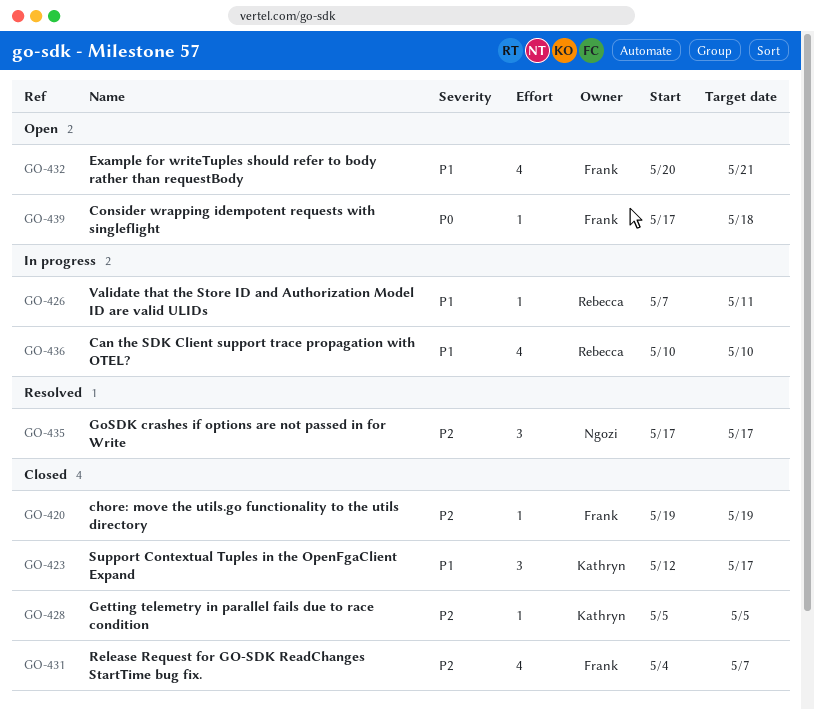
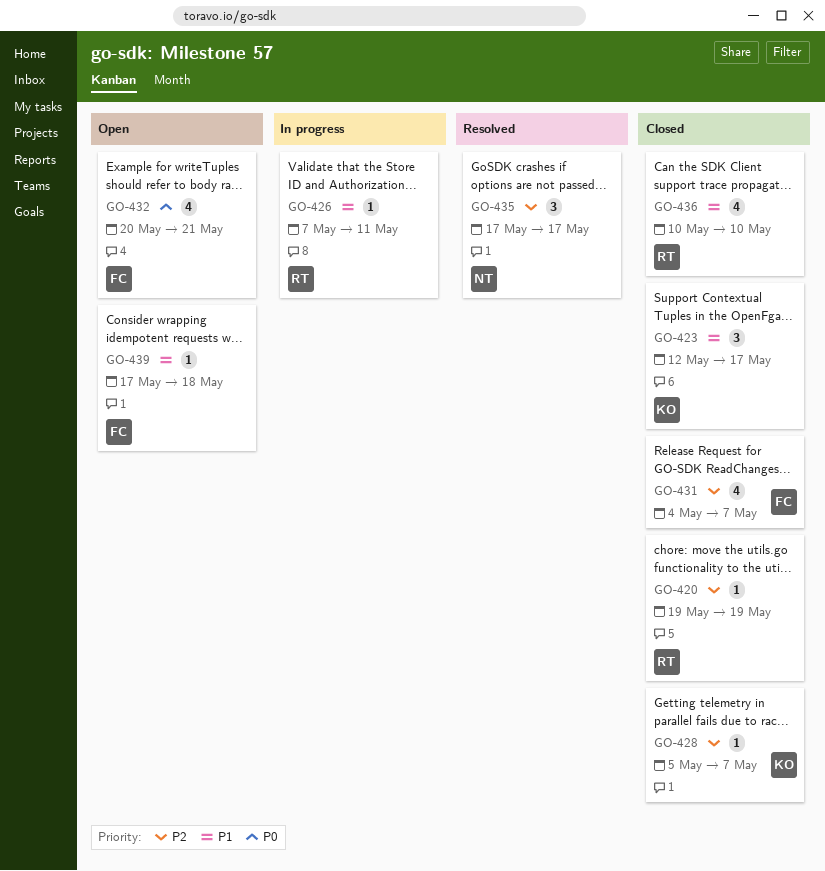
GO-420, owner: Frank -> Rebecca
GO-428, due: May 5 -> May 7
GO-432, priority: P1 -> P0
GO-436, status: In progress -> Closed
GO-439, priority: P0 -> P1

